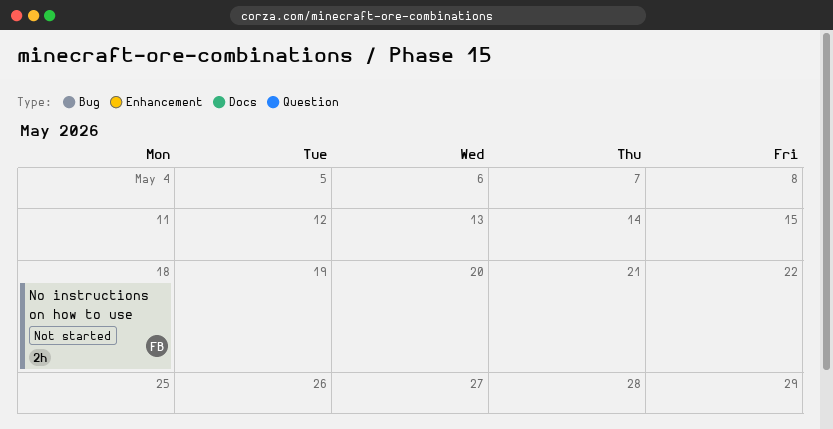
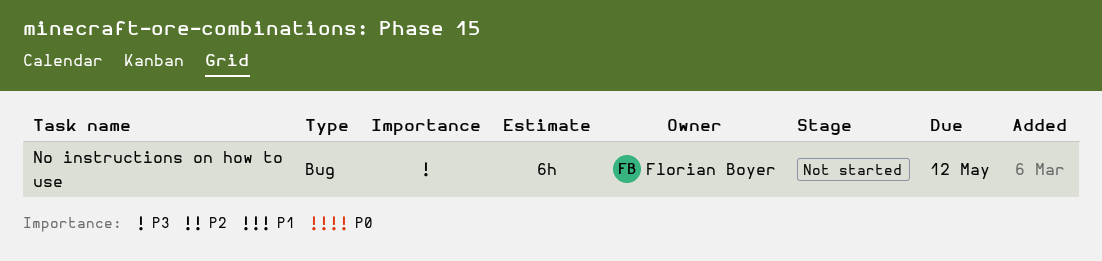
No instructions on how to use, estimate: 2h -> 6h
No instructions on how to use, due: May 18 -> May 12

